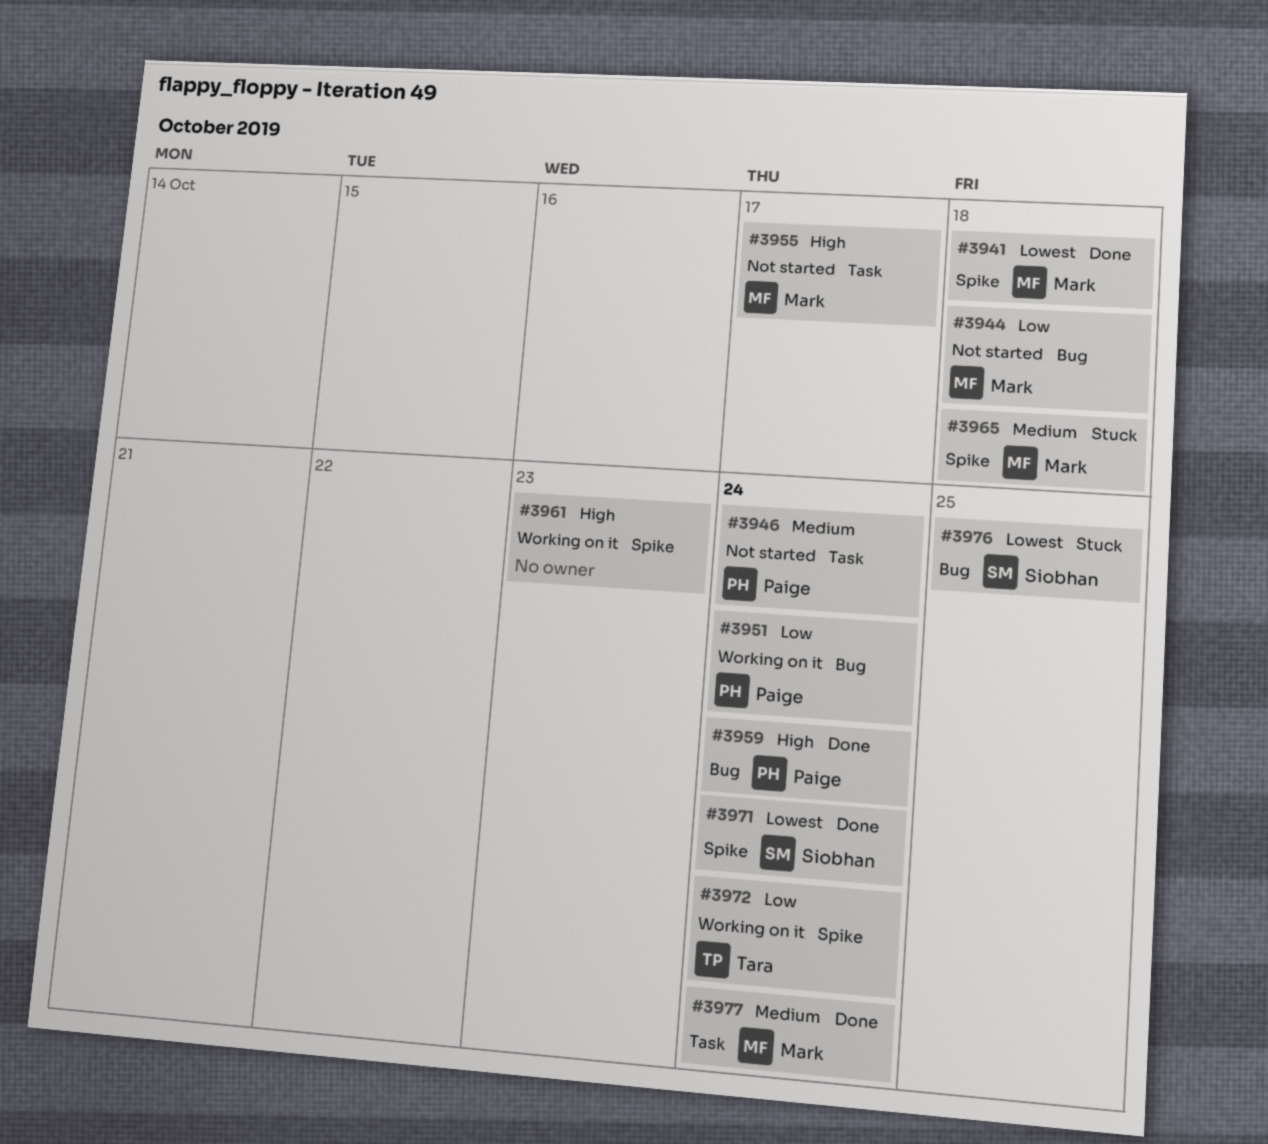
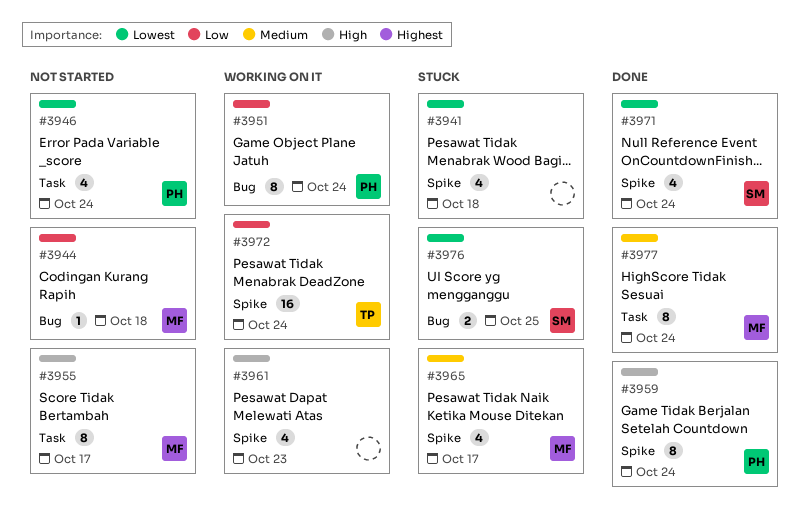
#3941, status: Done -> Stuck
#3941, owner: Mark -> none
#3946, priority: Medium -> Lowest
#3959, label: Bug -> Spike
#3965, due: Oct 18 -> Oct 17

